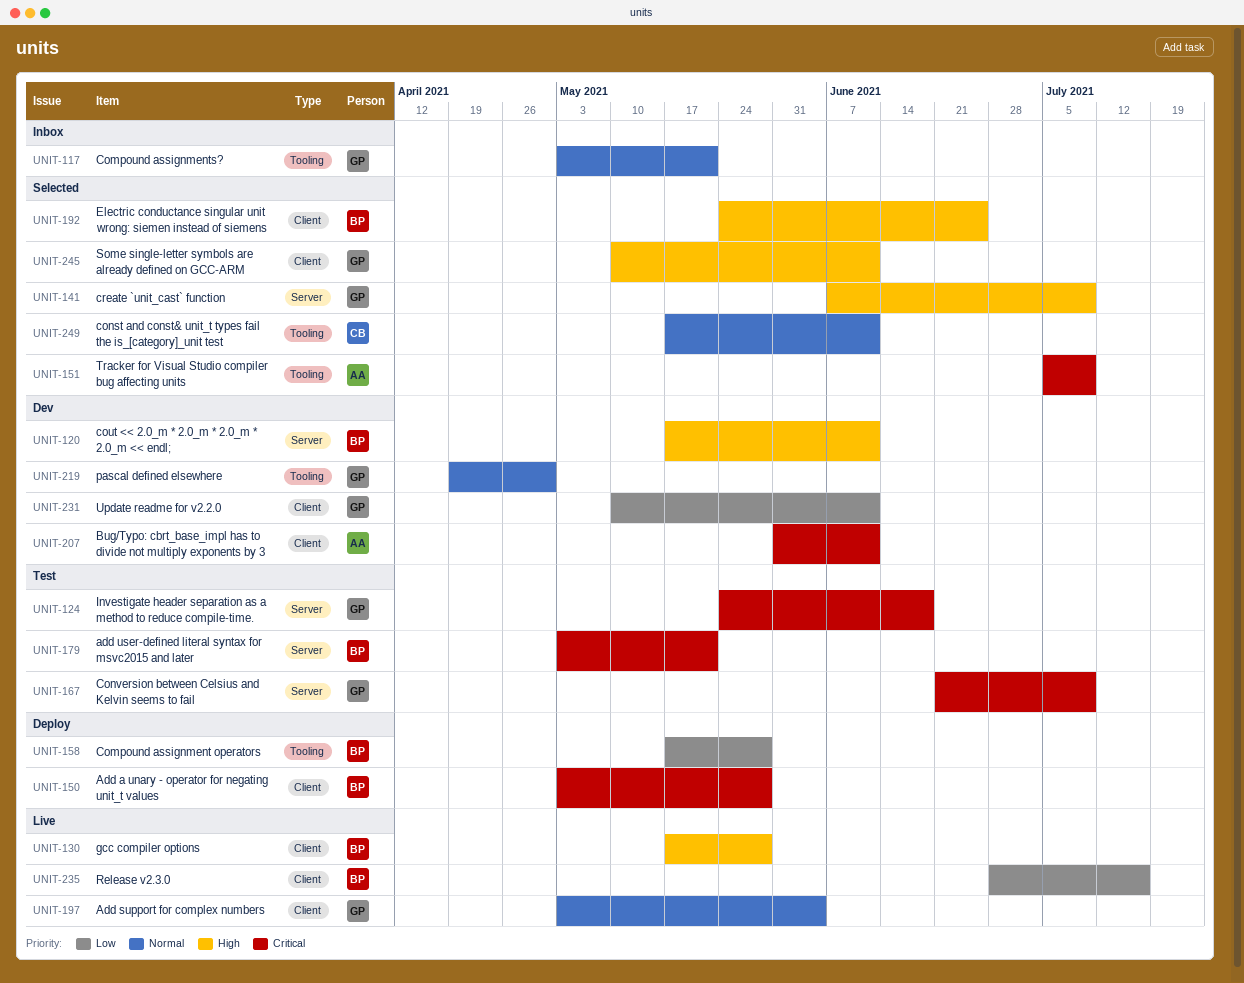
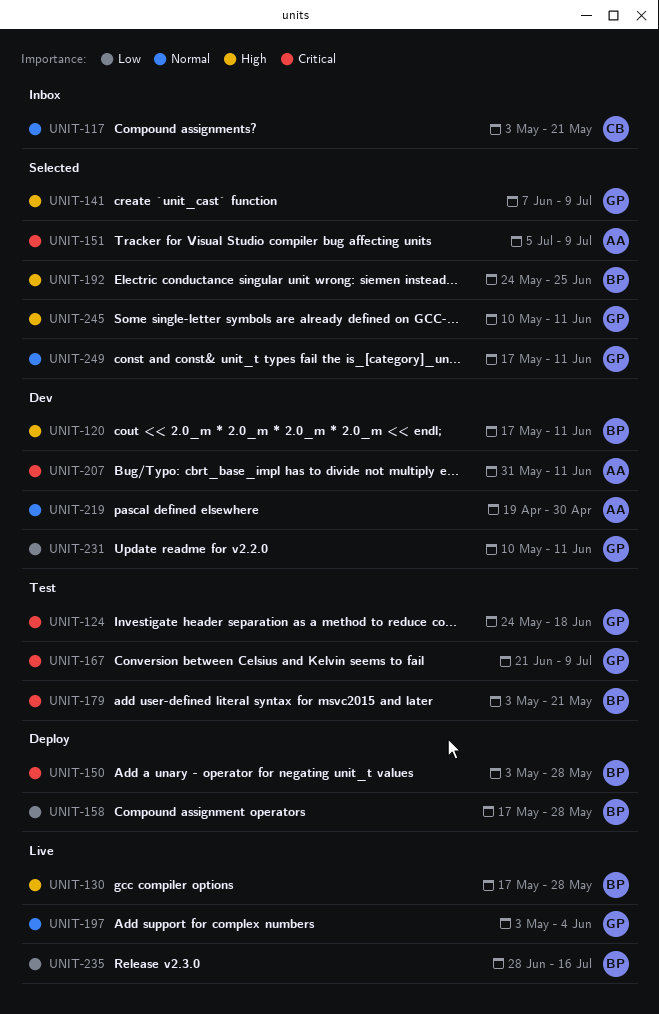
UNIT-117, owner: GP -> CB
UNIT-219, owner: GP -> AA
UNIT-249, owner: CB -> GP

